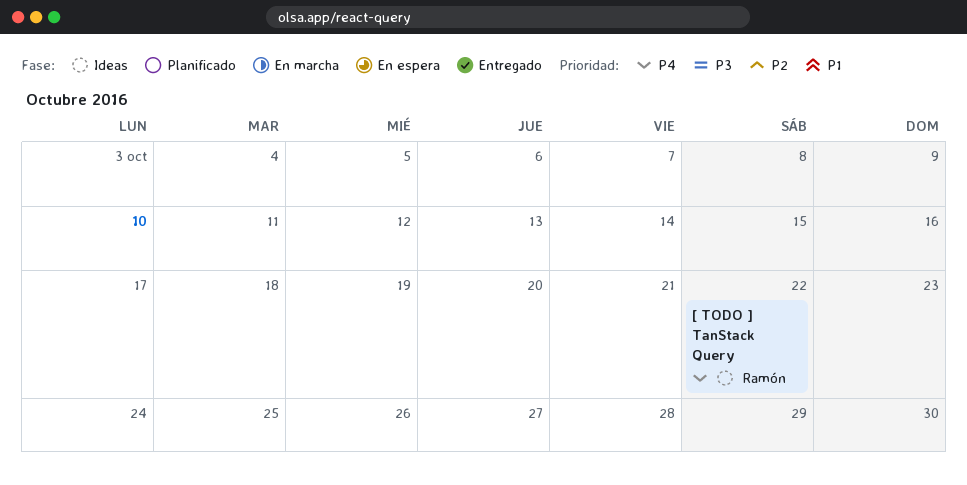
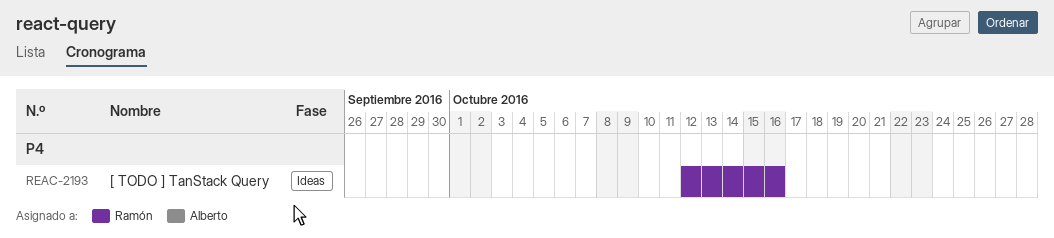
[ TODO ] TanStack Query, due: Oct 22 -> Oct 16

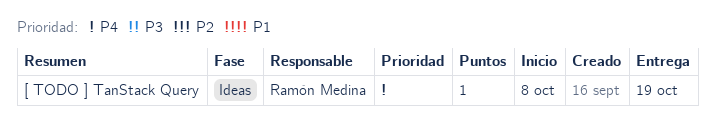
[ TODO ] TanStack Query, start: Oct 12 -> Oct 8
[ TODO ] TanStack Query, due: Oct 16 -> Oct 19

